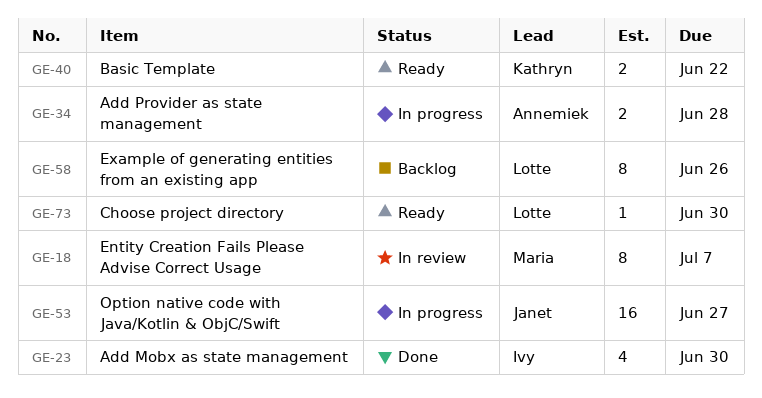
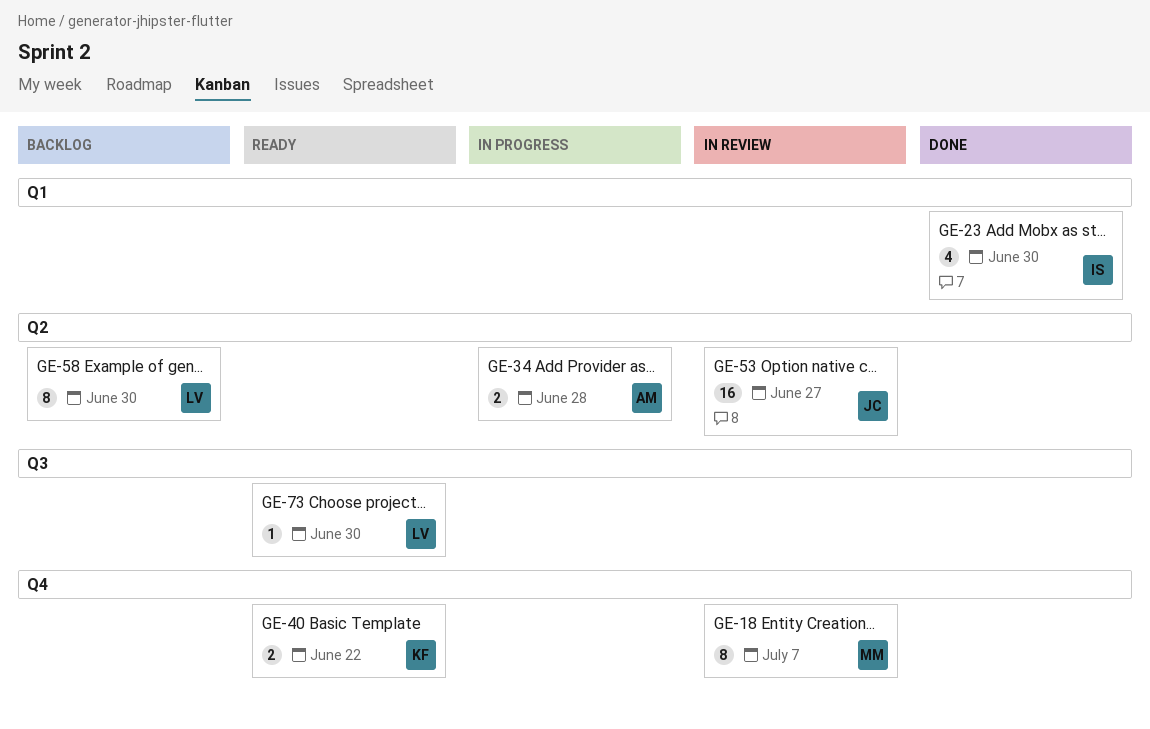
GE-53, status: In progress -> In review
GE-58, due: Jun 26 -> Jun 30

